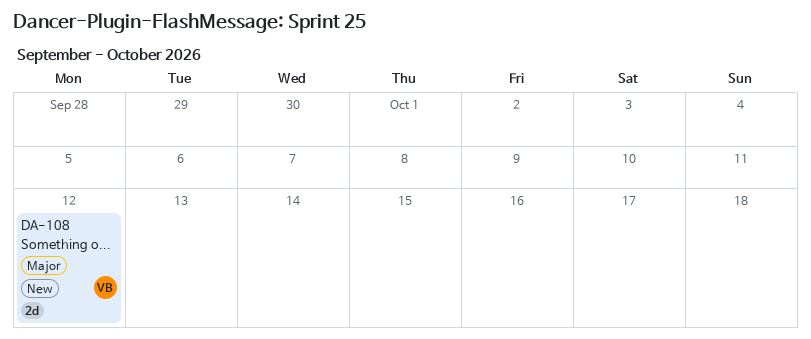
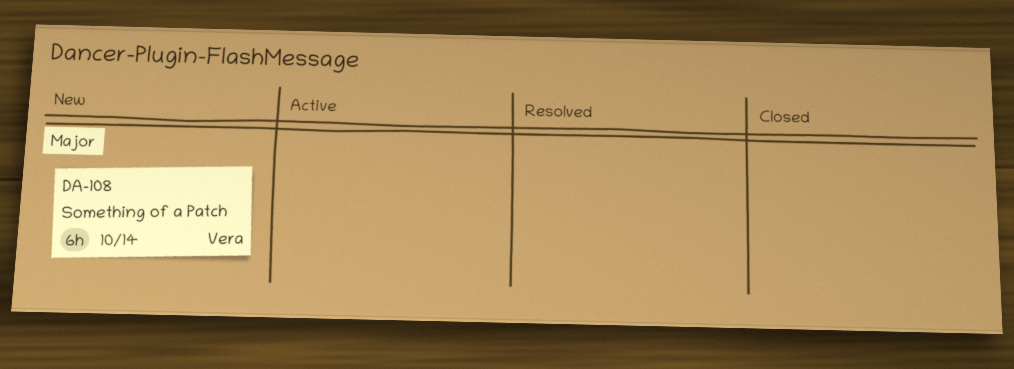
DA-108, estimate: 2d -> 6h
DA-108, due: Oct 12 -> Oct 14

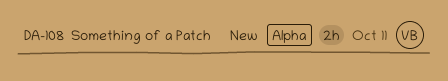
DA-108, estimate: 6h -> 2h
DA-108, due: Oct 14 -> Oct 11

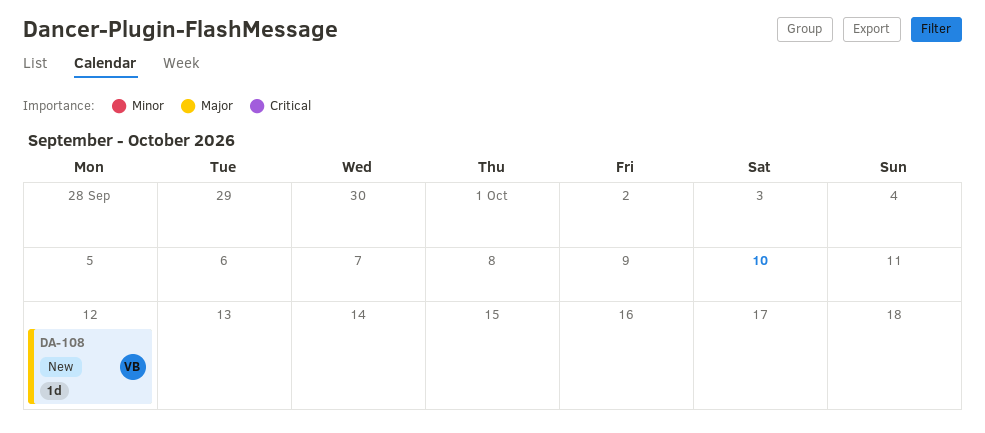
DA-108, estimate: 2h -> 1d
DA-108, due: Oct 11 -> Oct 12

